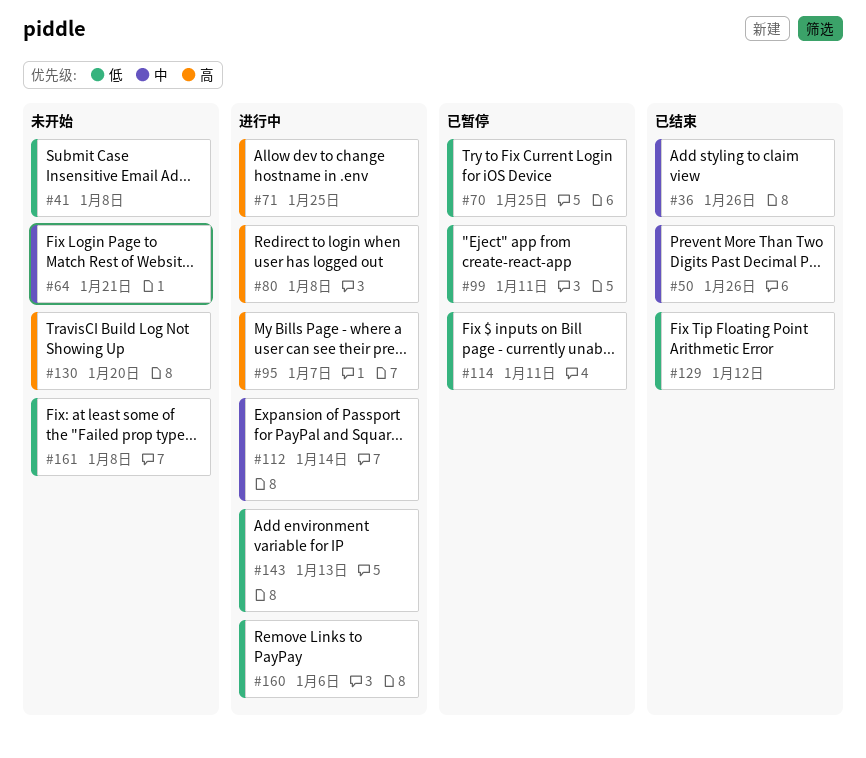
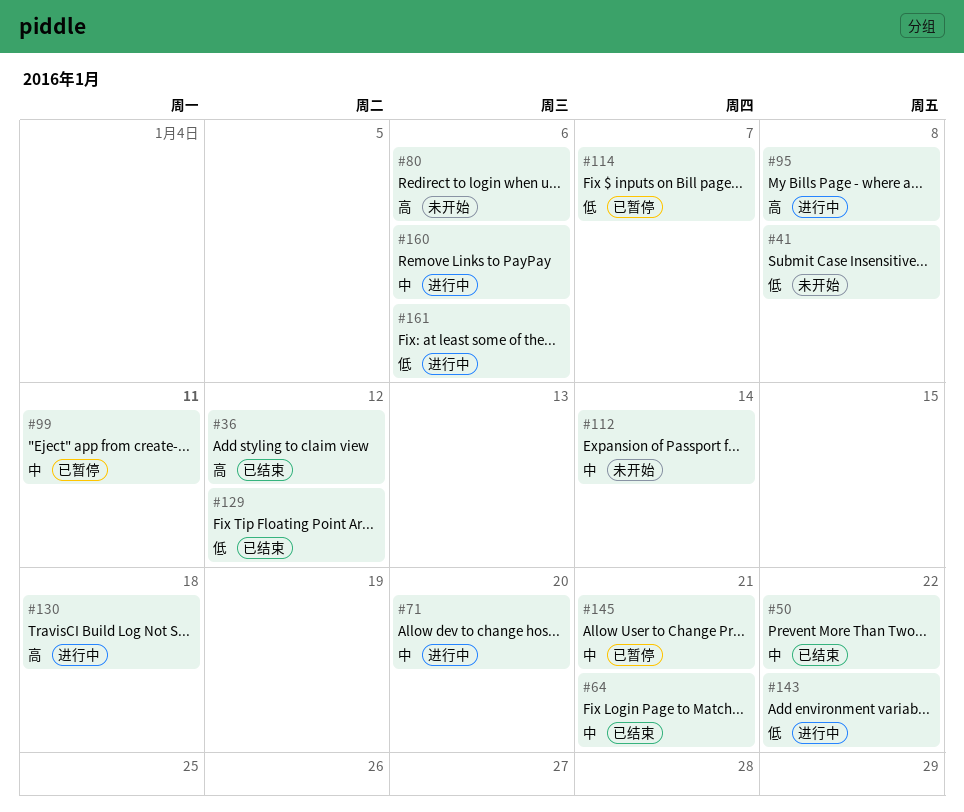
#36, priority: 中 -> 高
#36, due: Jan 26 -> Jan 12
#50, due: Jan 26 -> Jan 22
#64, status: 未开始 -> 已结束
#70: present -> none
#71, priority: 高 -> 中
#71, due: Jan 25 -> Jan 20
#80, status: 进行中 -> 未开始
#80, due: Jan 8 -> Jan 6
#95, due: Jan 7 -> Jan 8
#99, priority: 低 -> 中
#112, status: 进行中 -> 未开始
#114, due: Jan 11 -> Jan 7
#130, status: 未开始 -> 进行中
#130, due: Jan 20 -> Jan 18
#143, due: Jan 13 -> Jan 22
#145: none -> present
#160, priority: 低 -> 中
#161, status: 未开始 -> 进行中
#161, due: Jan 8 -> Jan 6

